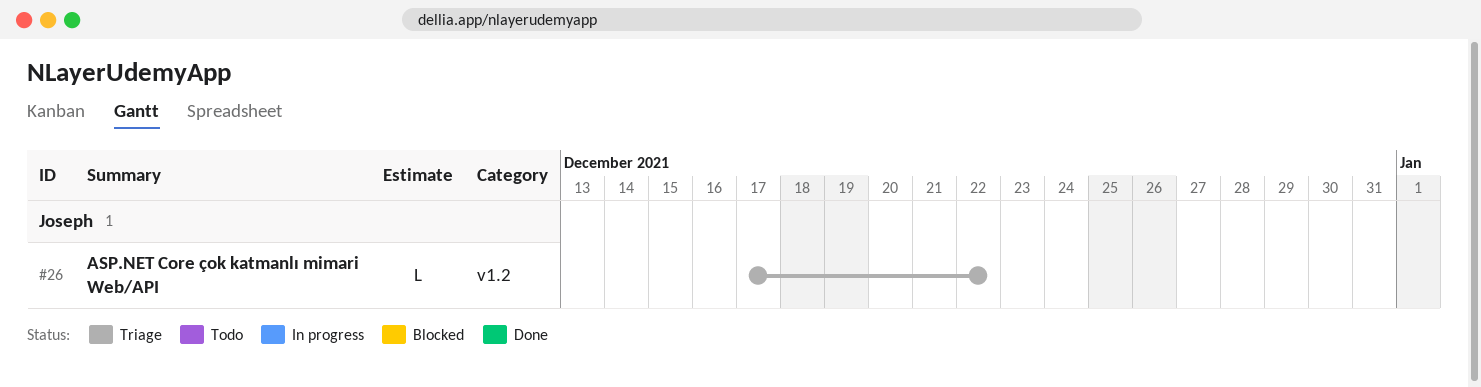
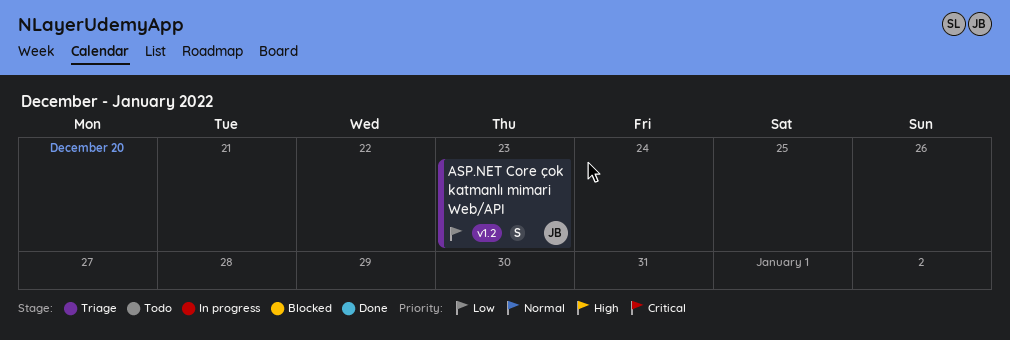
ASP.NET Core çok katmanlı mimari Web/API, estimate: L -> S
ASP.NET Core çok katmanlı mimari Web/API, due: Dec 22 -> Dec 23

